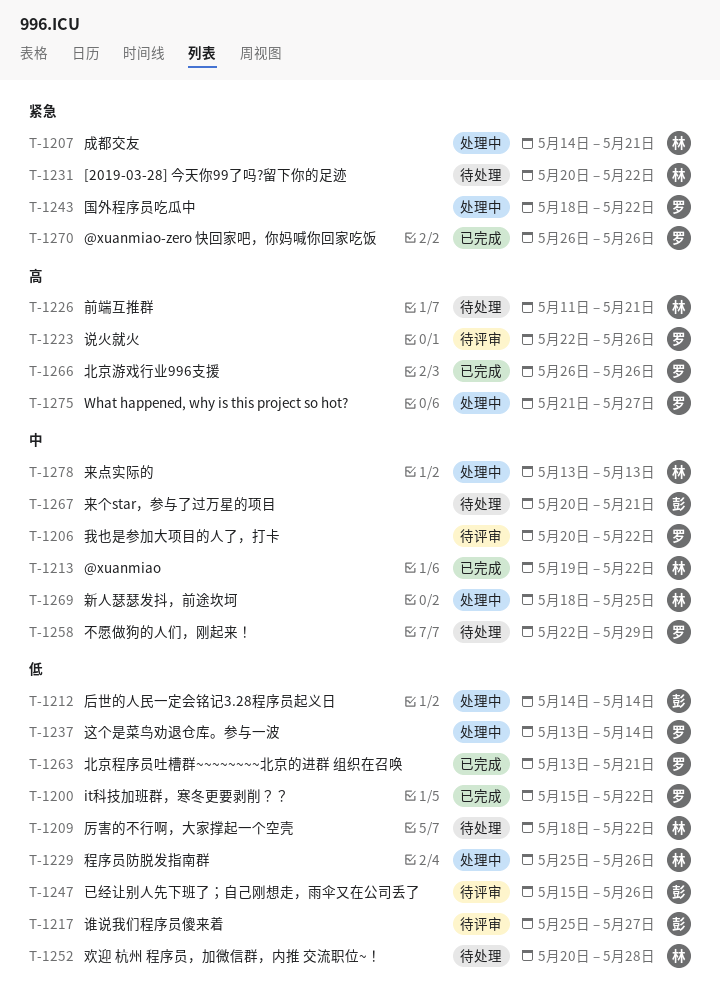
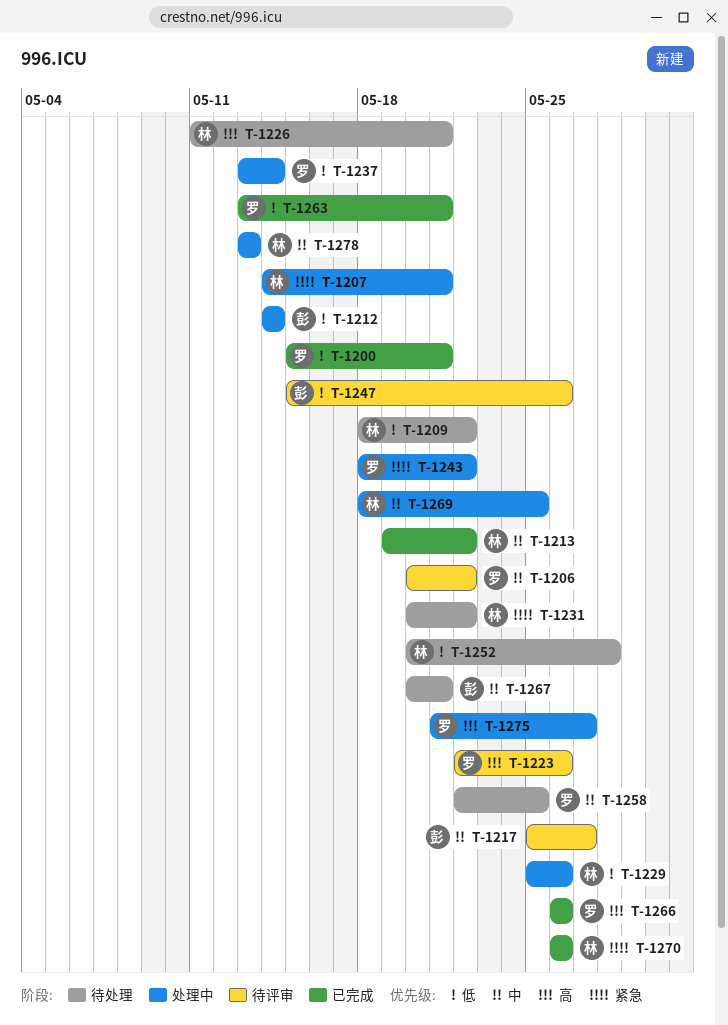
T-1200, due: May 22 -> May 21
T-1217, priority: 低 -> 中
T-1258, due: May 29 -> May 25
T-1270, owner: 罗 -> 林

